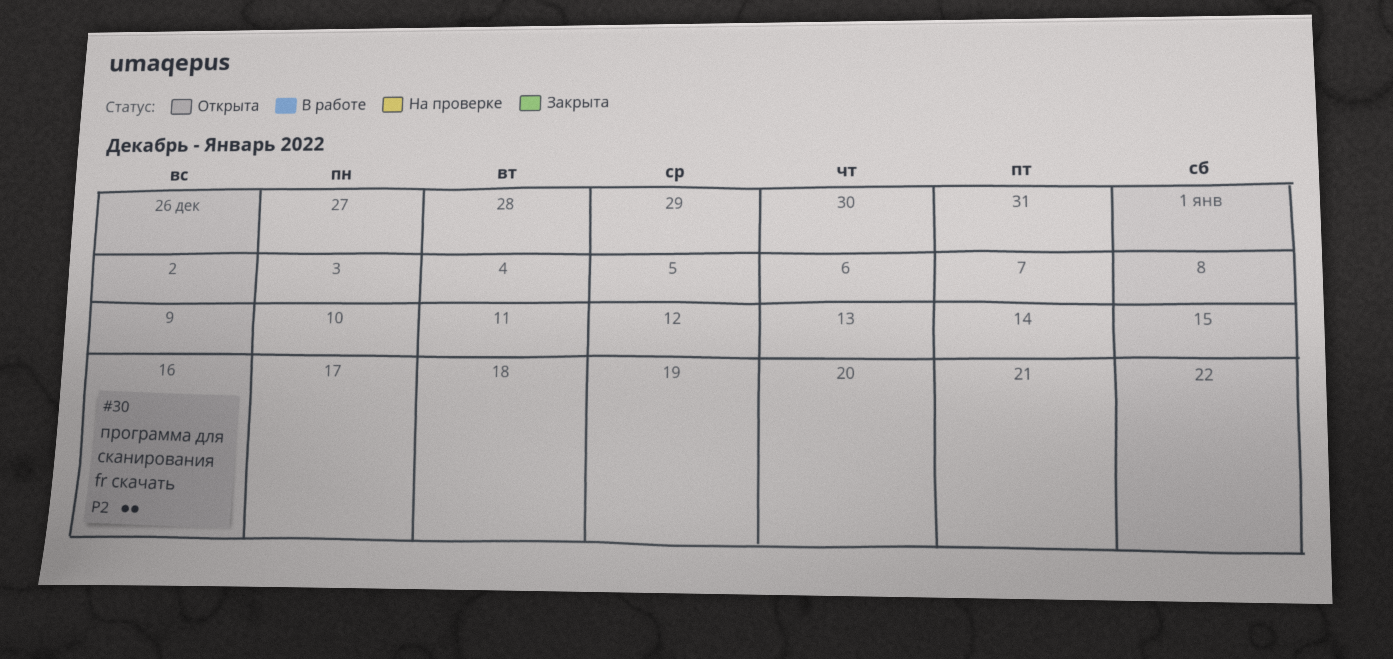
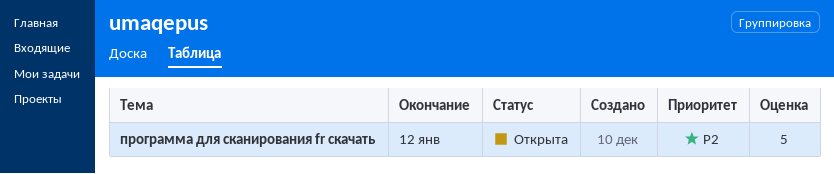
программа для сканирования fr скачать, estimate: 2 -> 5
программа для сканирования fr скачать, due: Jan 16 -> Jan 12

